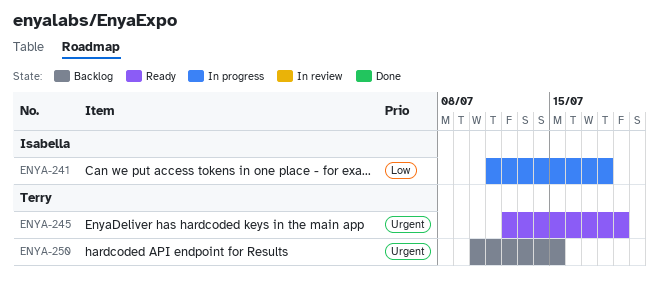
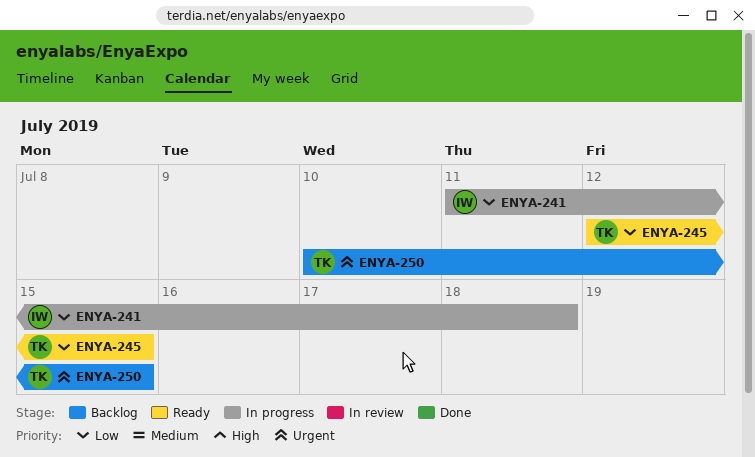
ENYA-245, priority: Urgent -> Low
ENYA-245, due: Jul 19 -> Jul 15

